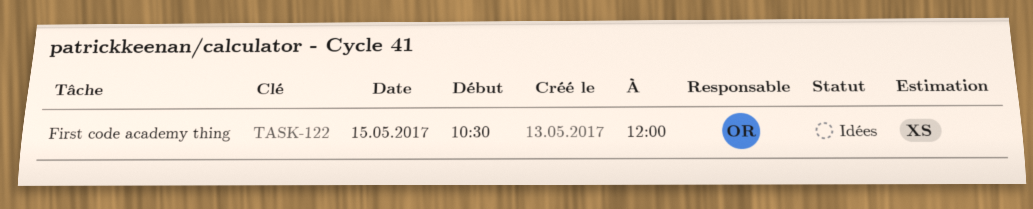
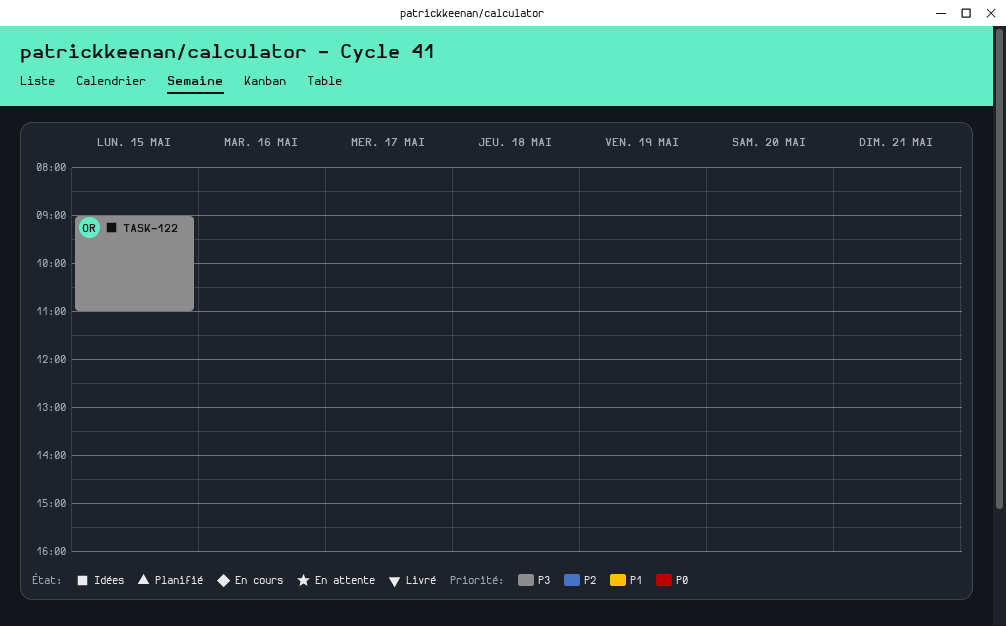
TASK-122, begins: 10:30 -> 09:00
TASK-122, ends: 12:00 -> 11:00

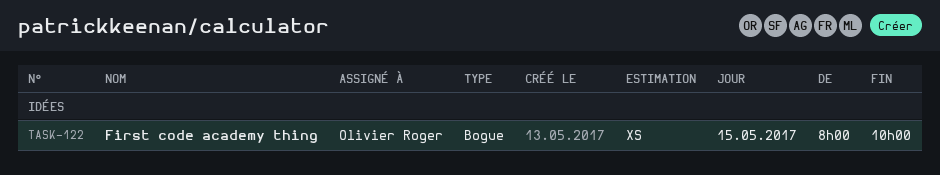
TASK-122, begins: 09:00 -> 08:00
TASK-122, ends: 11:00 -> 10:00

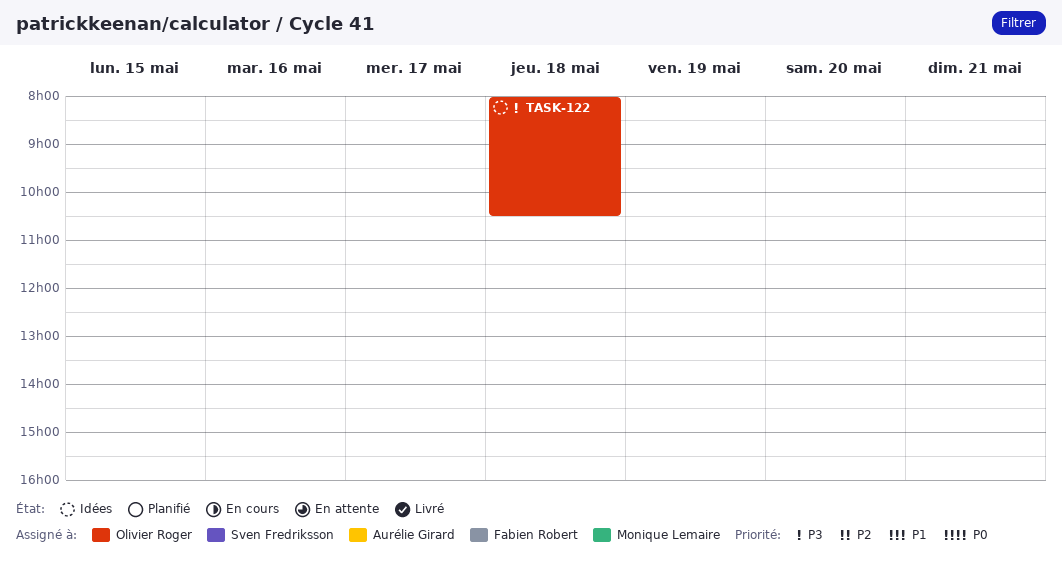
TASK-122, day: May 15 -> May 18
TASK-122, ends: 10:00 -> 10:30

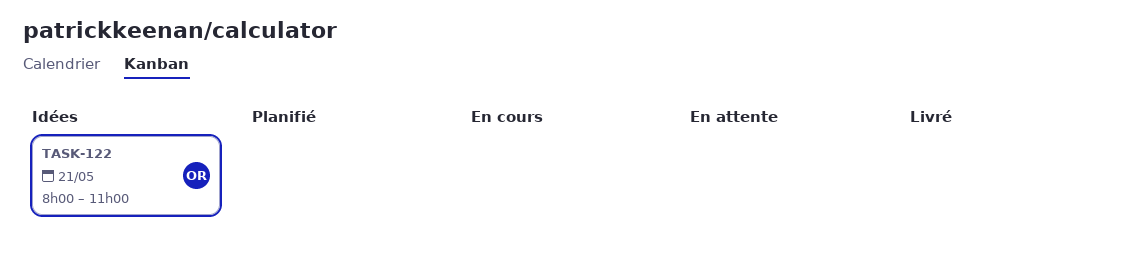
TASK-122, day: May 18 -> May 21
TASK-122, ends: 10:30 -> 11:00

